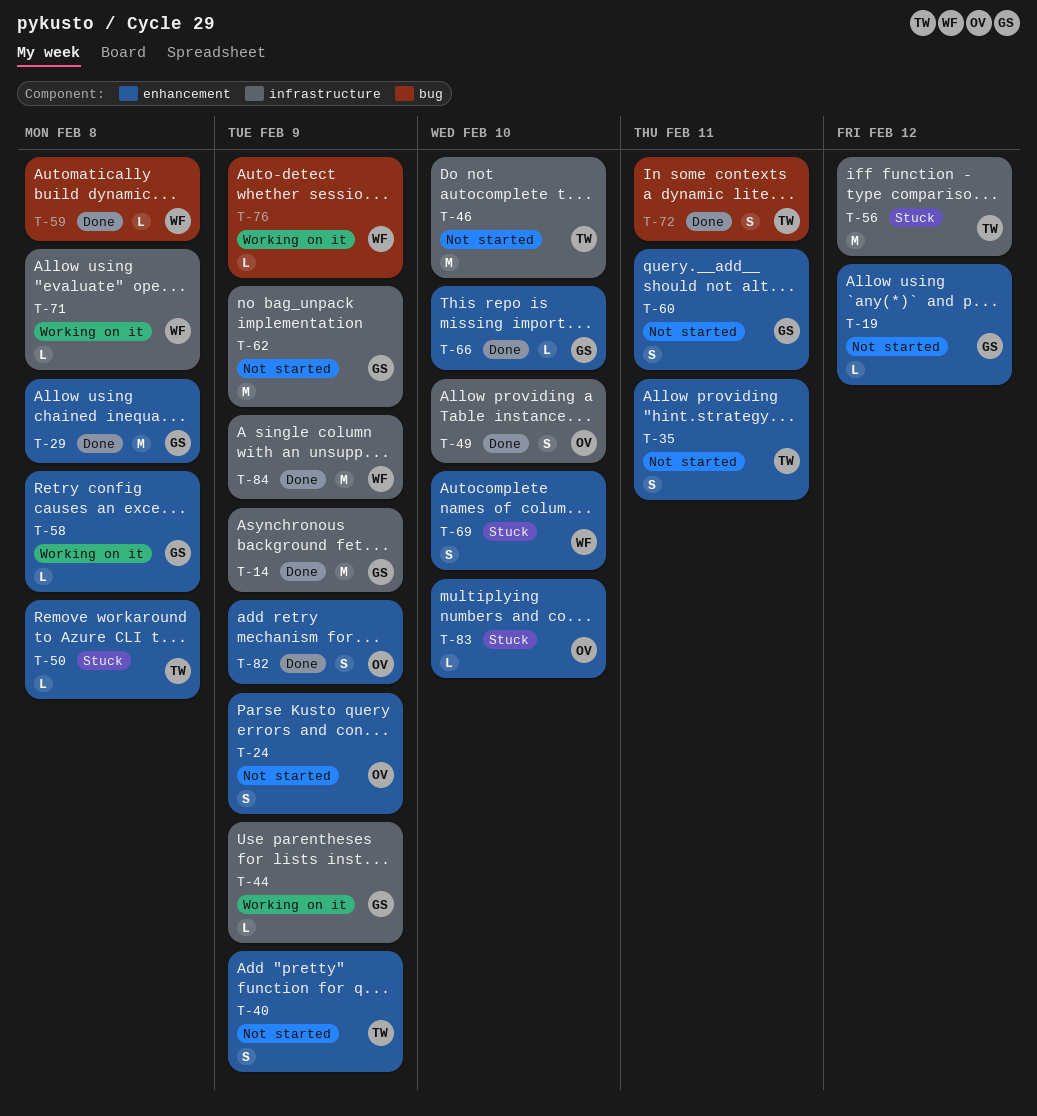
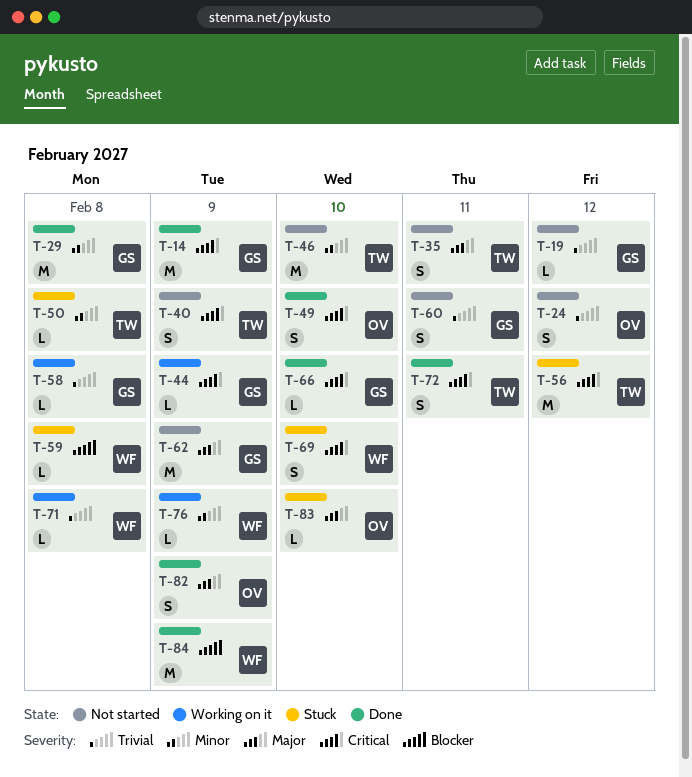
T-24, due: Feb 9 -> Feb 12
T-59, status: Done -> Stuck

